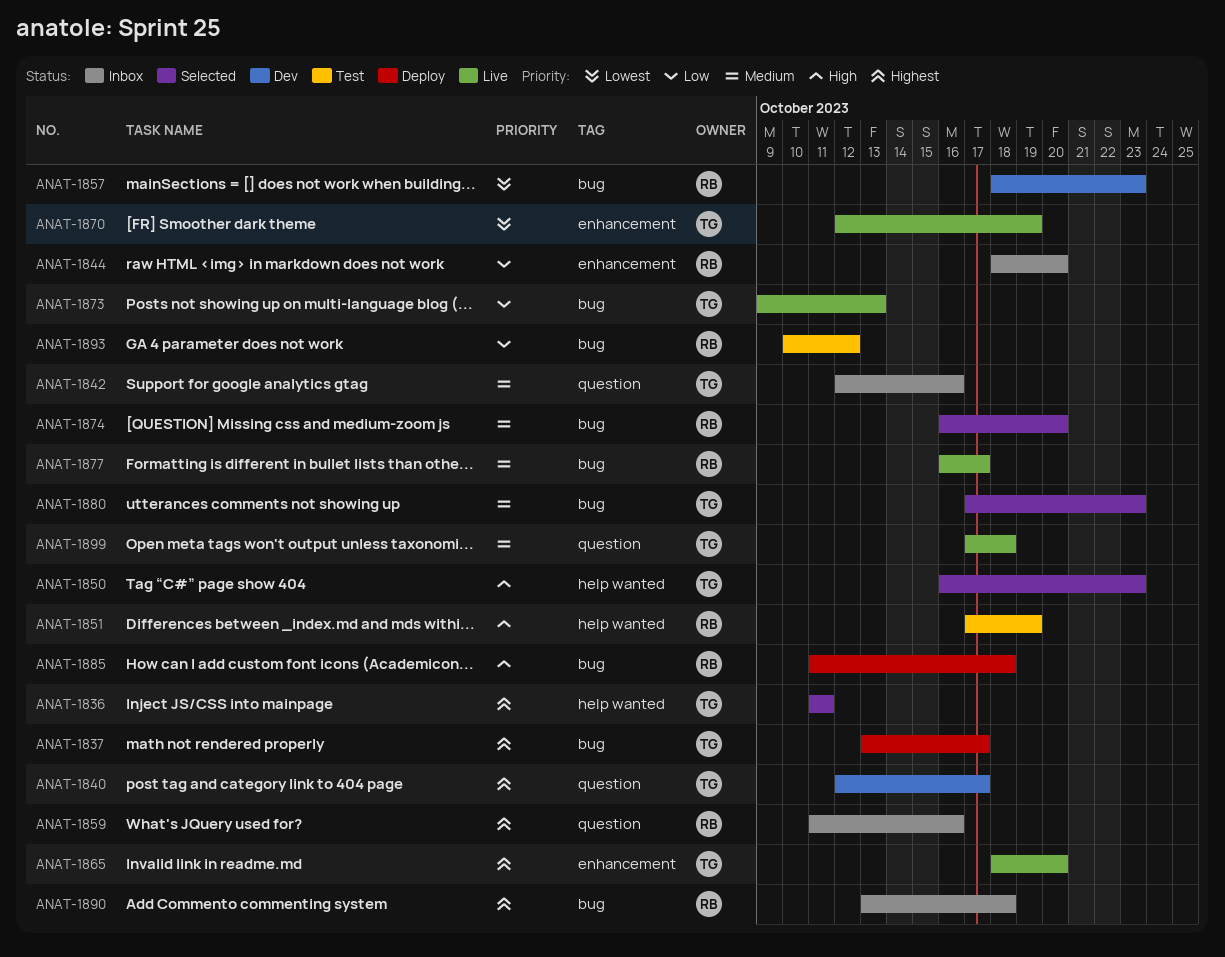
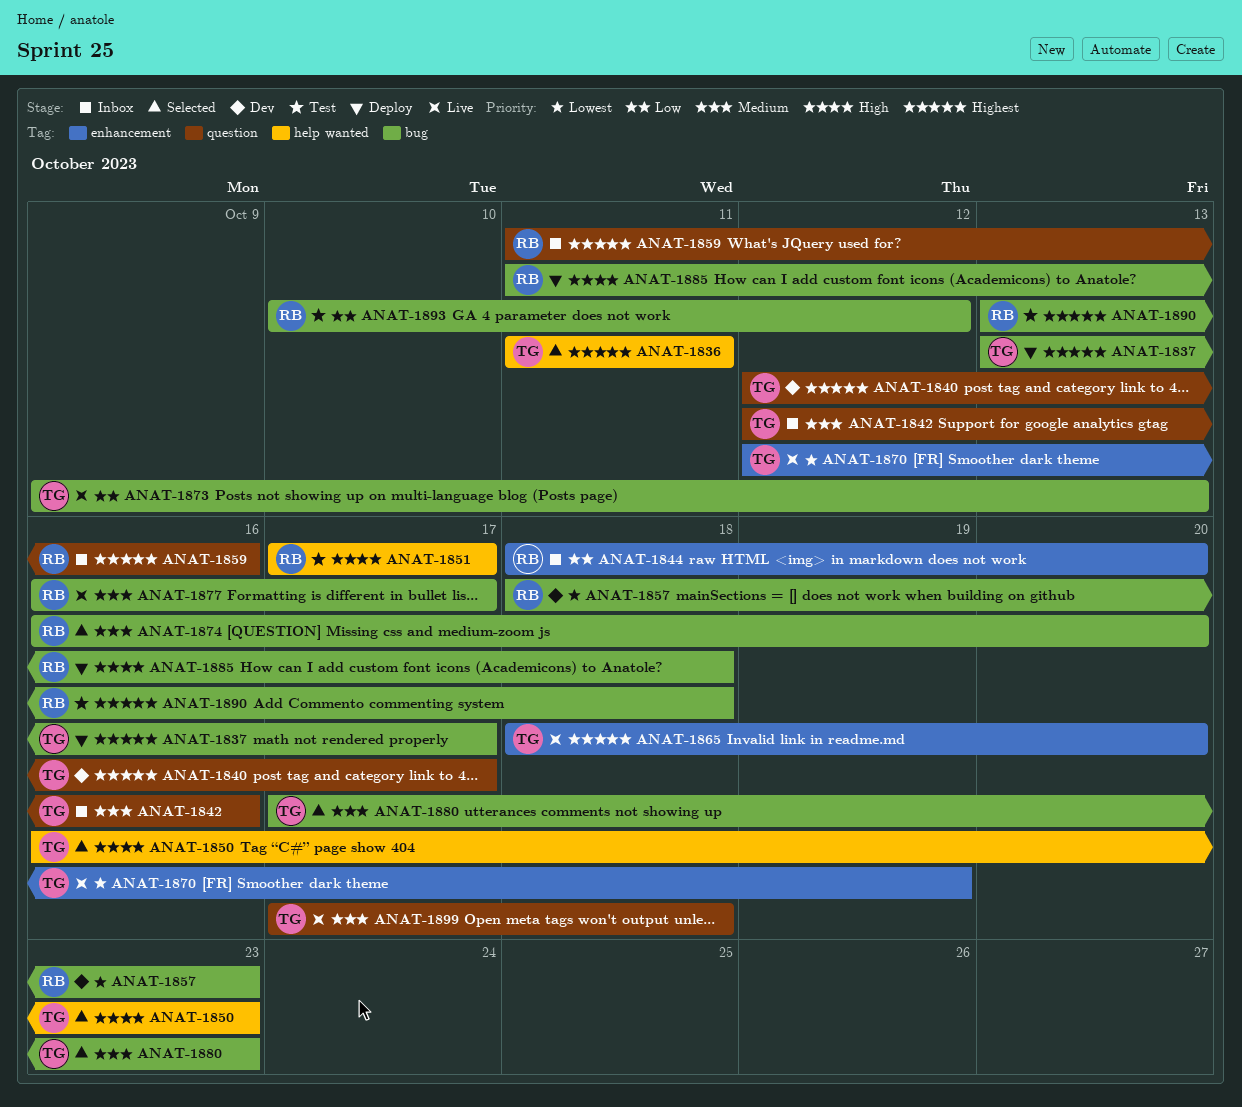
ANAT-1851, due: Oct 19 -> Oct 17
ANAT-1890, status: Inbox -> Test

